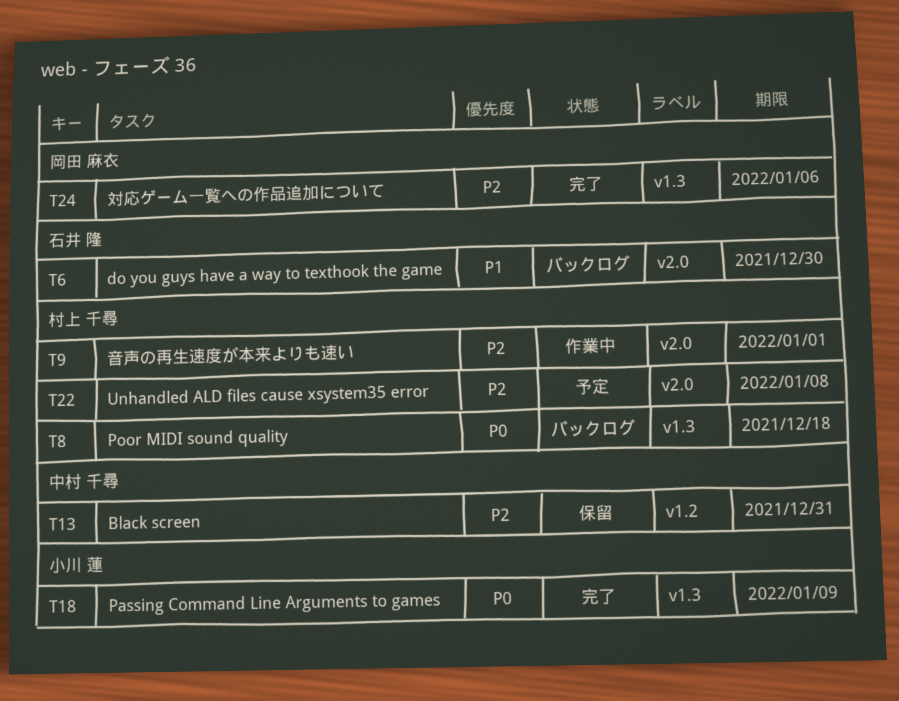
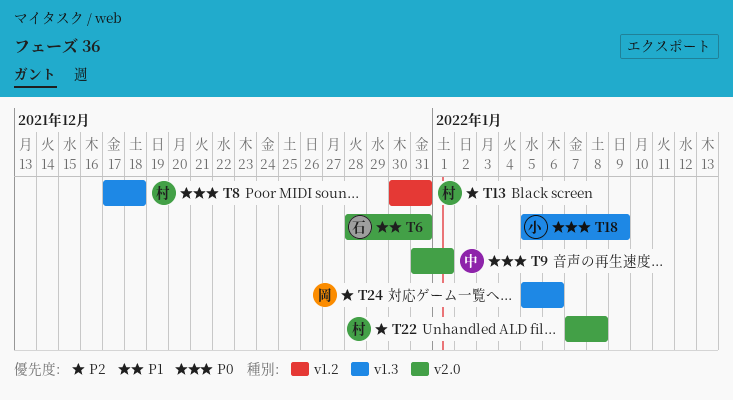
T6, due: Dec 30 -> Dec 31
T9, owner: 村上 千尋 -> 中村 千尋
T9, priority: P2 -> P0
T13, owner: 中村 千尋 -> 村上 千尋

